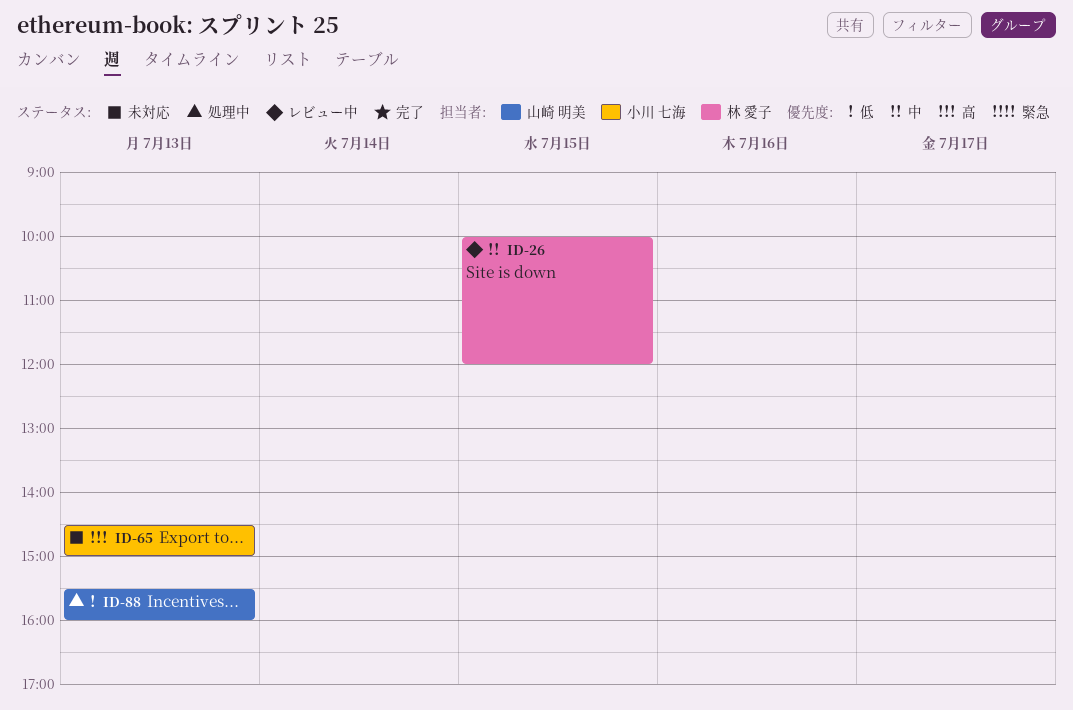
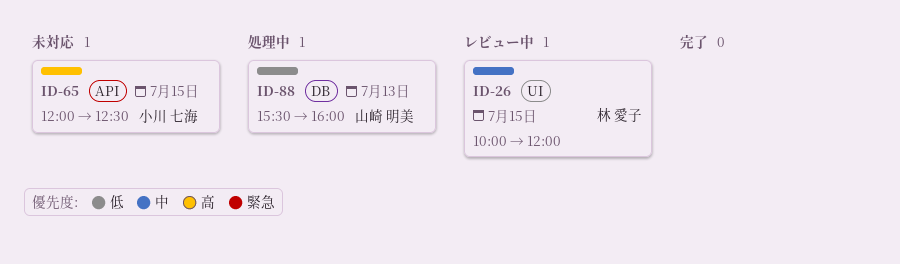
ID-65, day: Jul 13 -> Jul 15
ID-65, begins: 14:30 -> 12:00
ID-65, ends: 15:00 -> 12:30

